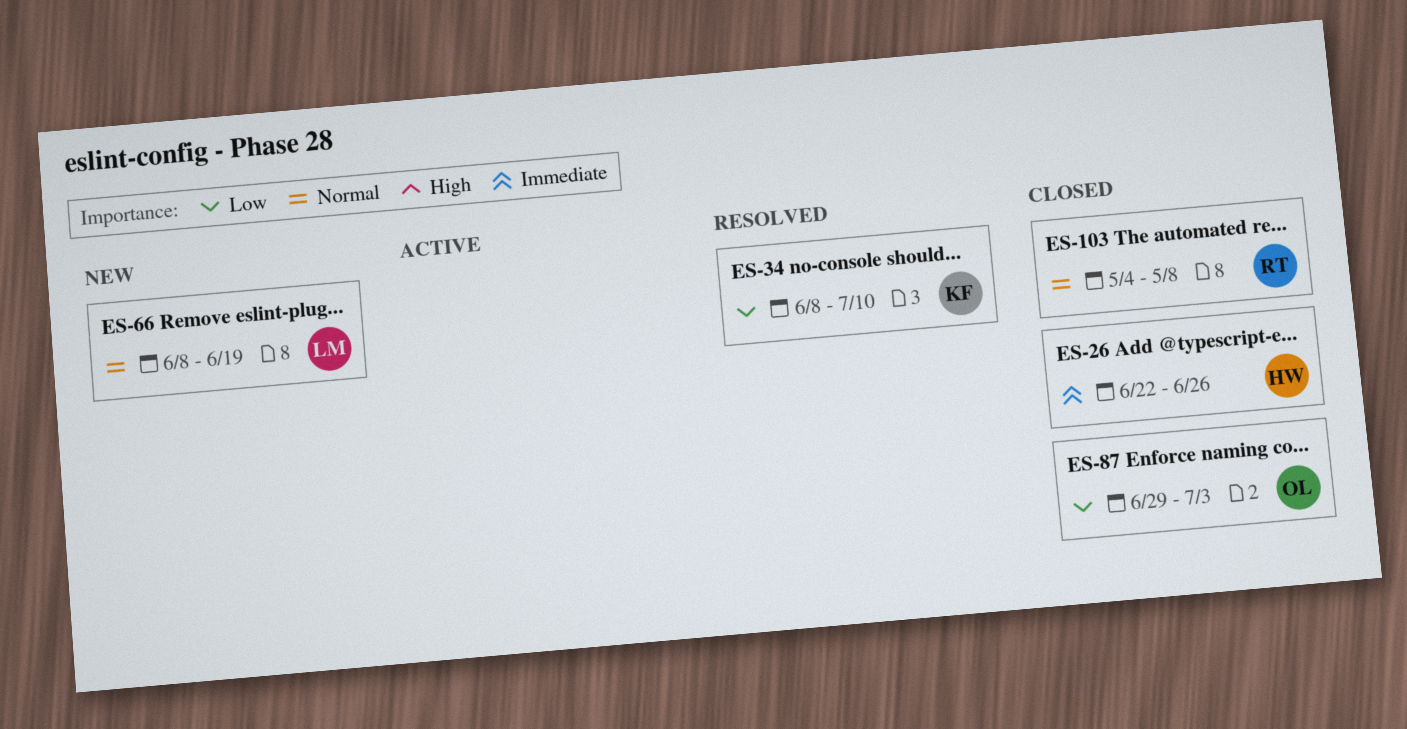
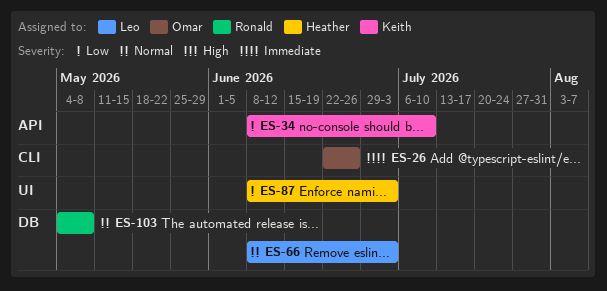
ES-26, owner: Heather -> Omar
ES-66, due: Jun 19 -> Jul 3
ES-87, owner: Omar -> Heather
ES-87, start: Jun 29 -> Jun 8

